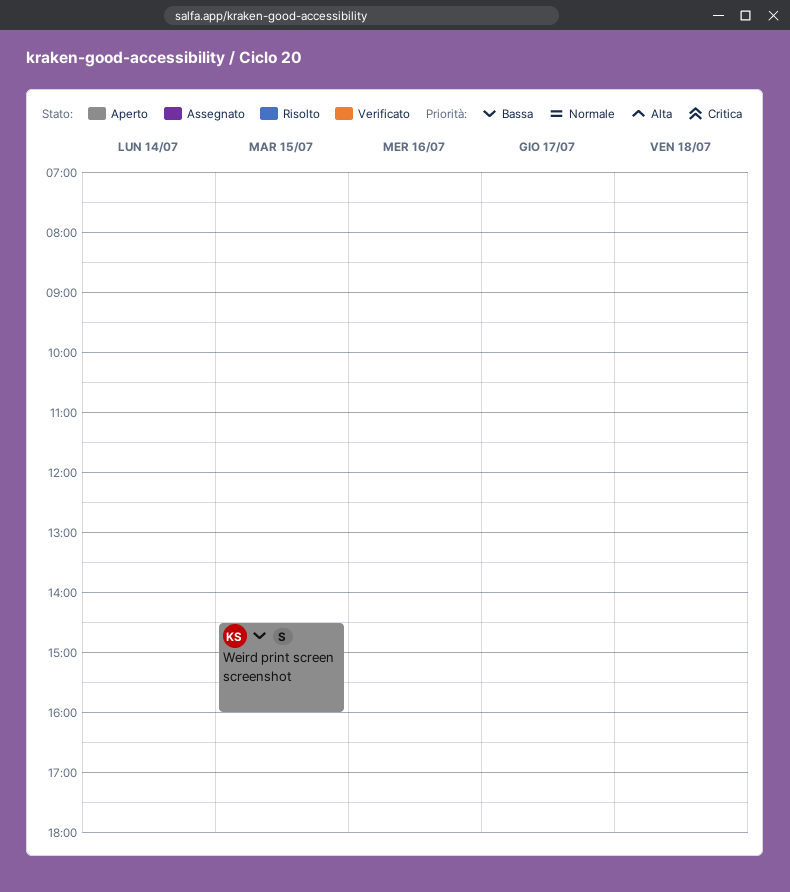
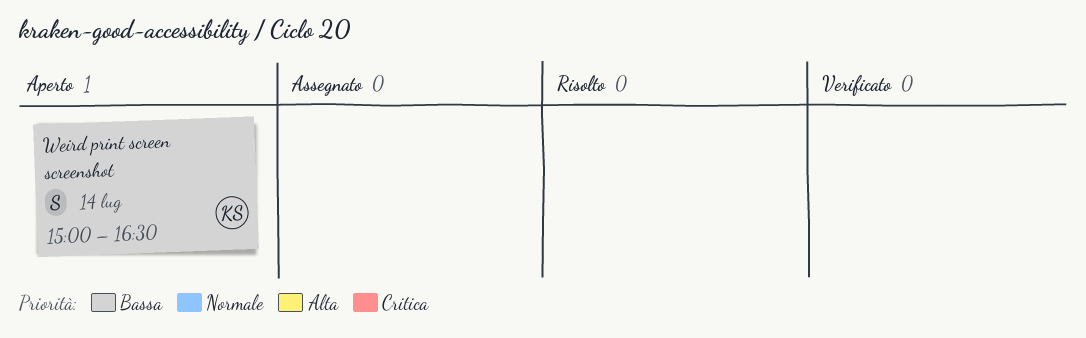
Weird print screen screenshot, day: Jul 15 -> Jul 14
Weird print screen screenshot, begins: 14:30 -> 15:00
Weird print screen screenshot, ends: 16:00 -> 16:30

